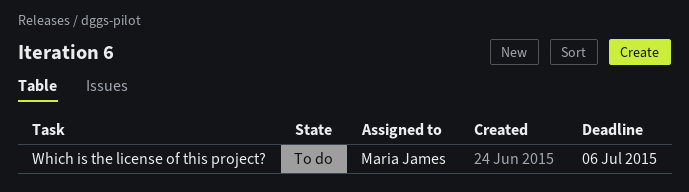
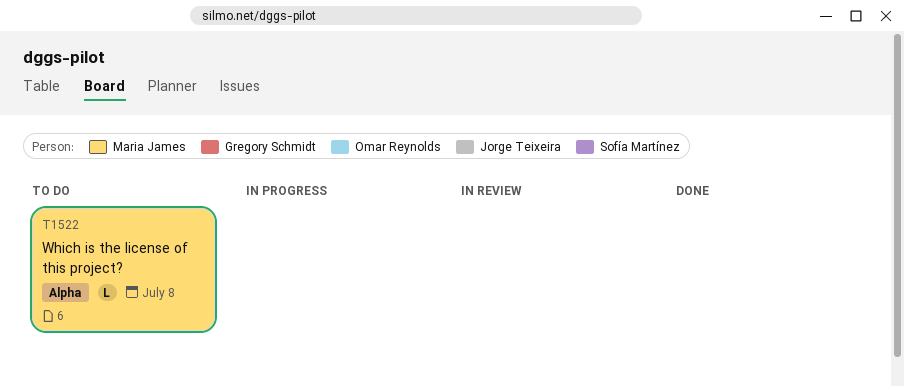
Which is the license of this project?, due: Jul 6 -> Jul 8

